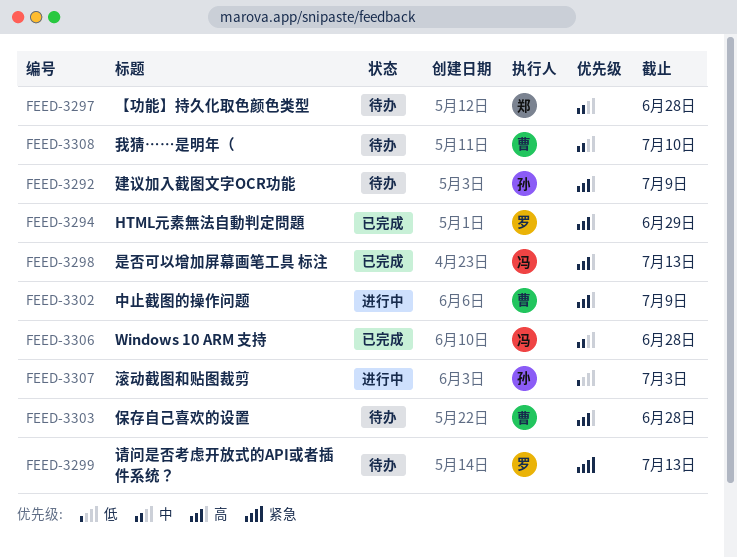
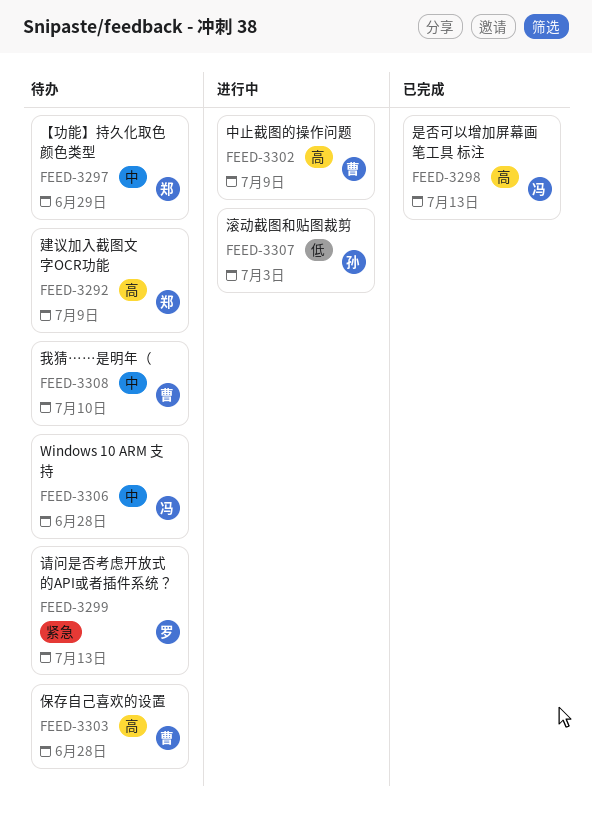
FEED-3292, owner: 孙 -> 郑
FEED-3294: present -> none
FEED-3297, due: Jun 28 -> Jun 29
FEED-3306, status: 已完成 -> 待办

